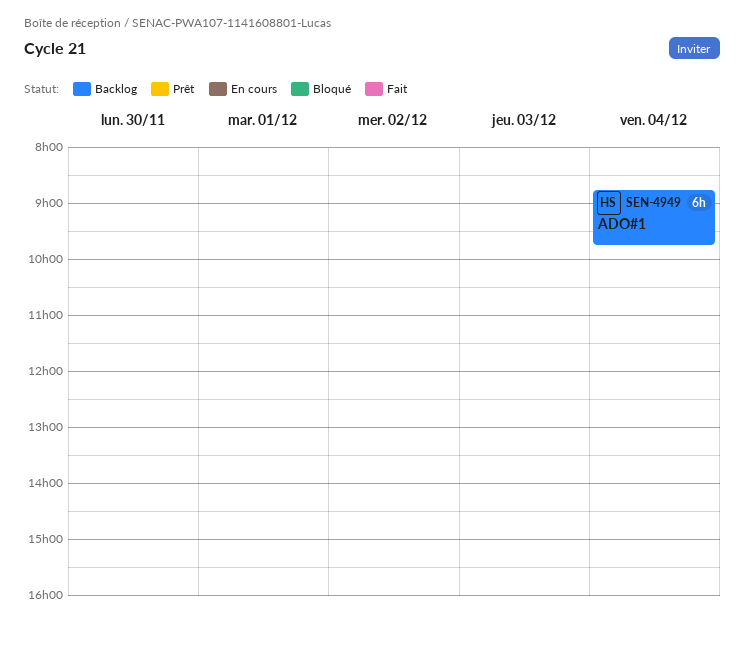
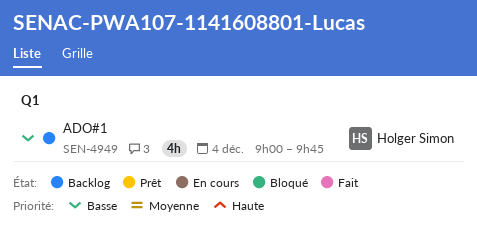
SEN-4949, estimate: 6h -> 4h
SEN-4949, begins: 08:45 -> 09:00

